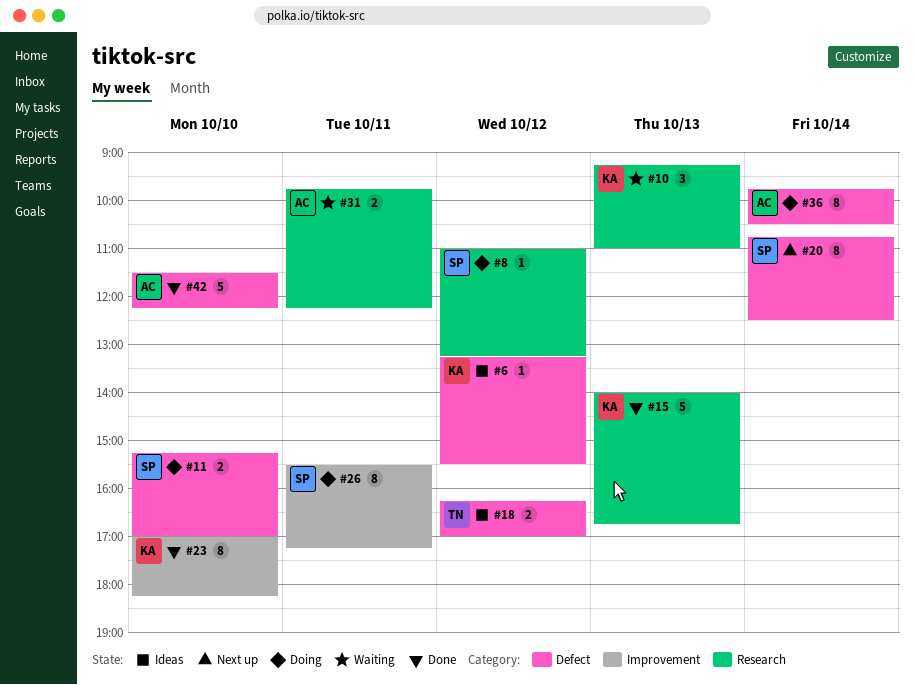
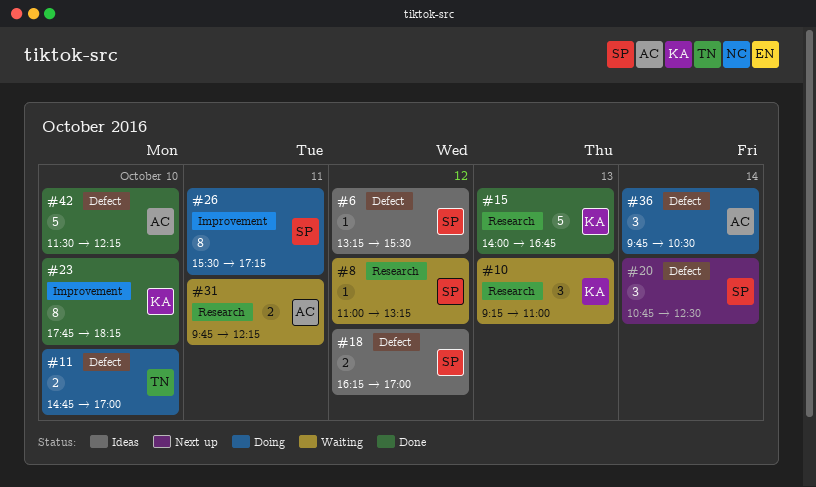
#6, owner: KA -> SP
#8, status: Doing -> Waiting
#11, owner: SP -> TN
#11, begins: 15:15 -> 14:45
#18, owner: TN -> SP
#20, estimate: 8 -> 3
#23, begins: 17:00 -> 17:45
#36, estimate: 8 -> 3

